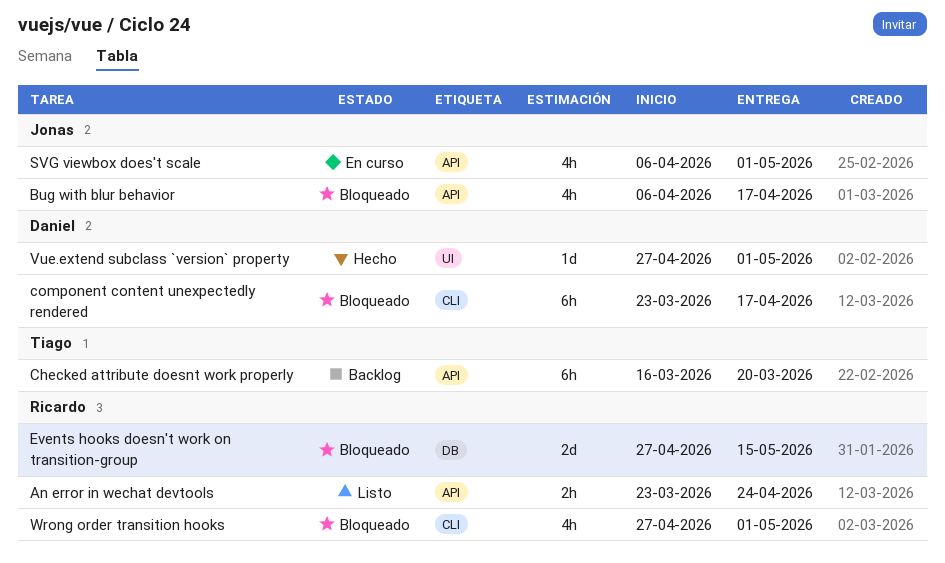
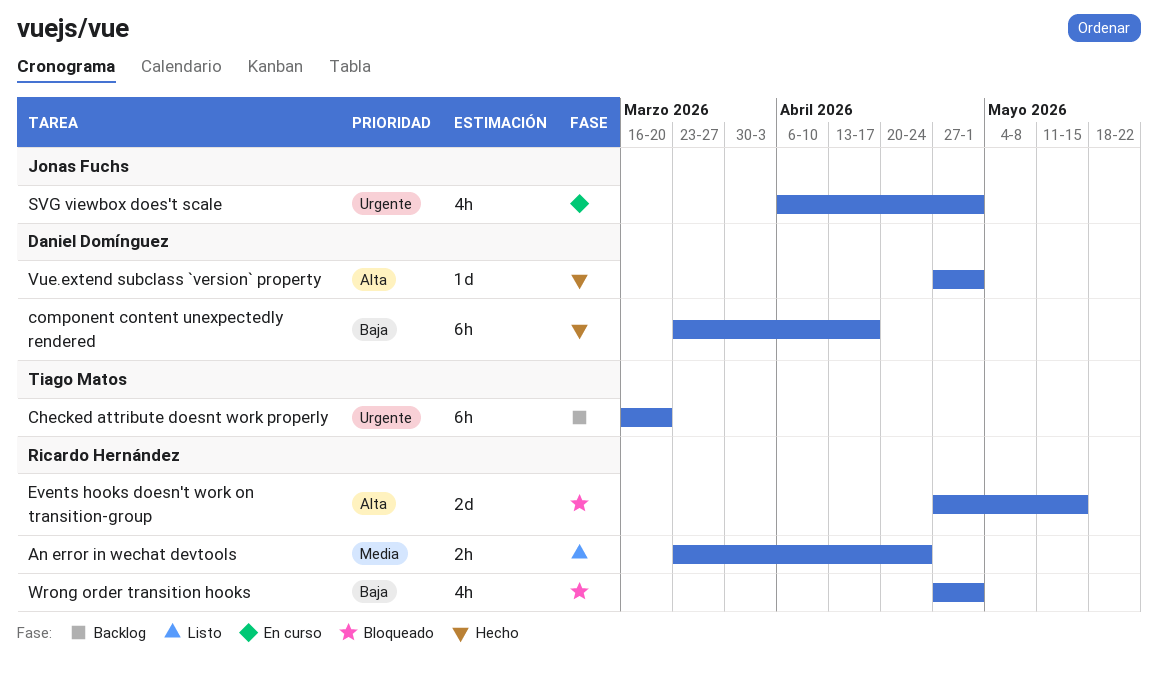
Bug with blur behavior: present -> none
component content unexpectedly rendered, status: Bloqueado -> Hecho

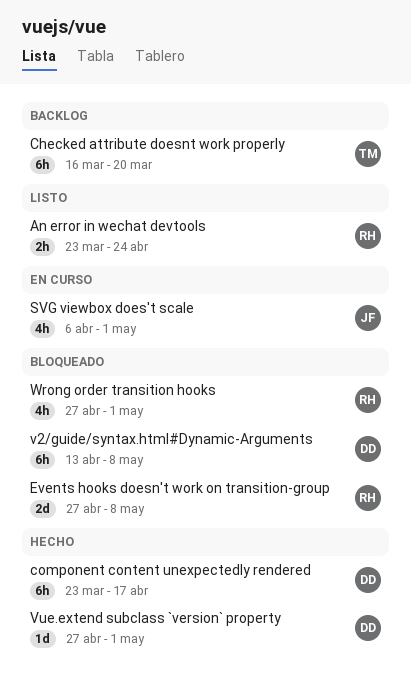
Events hooks doesn't work on transition-group, due: May 15 -> May 8
v2/guide/syntax.html#Dynamic-Arguments: none -> present

